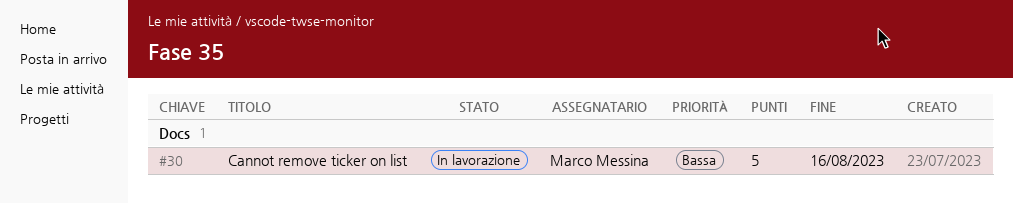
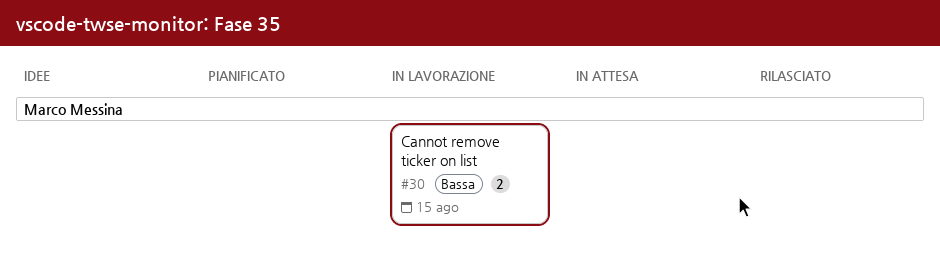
#30, estimate: 5 -> 2
#30, due: Aug 16 -> Aug 15

